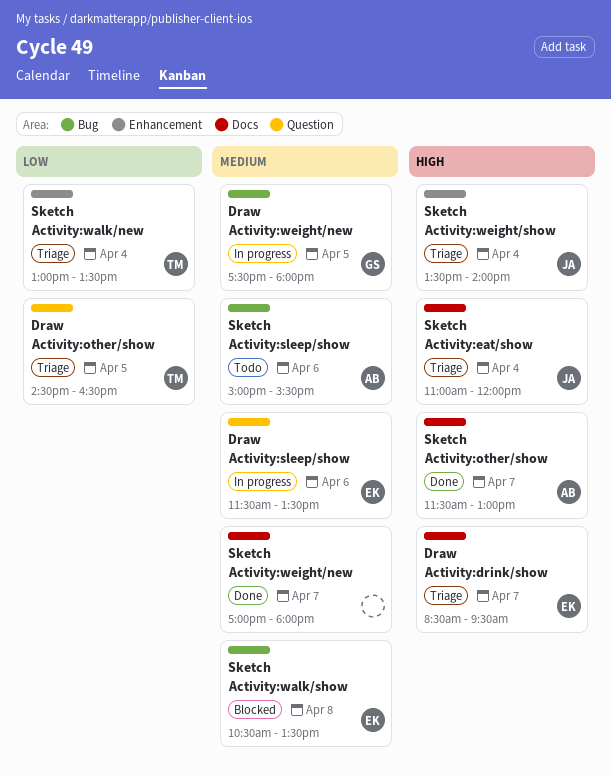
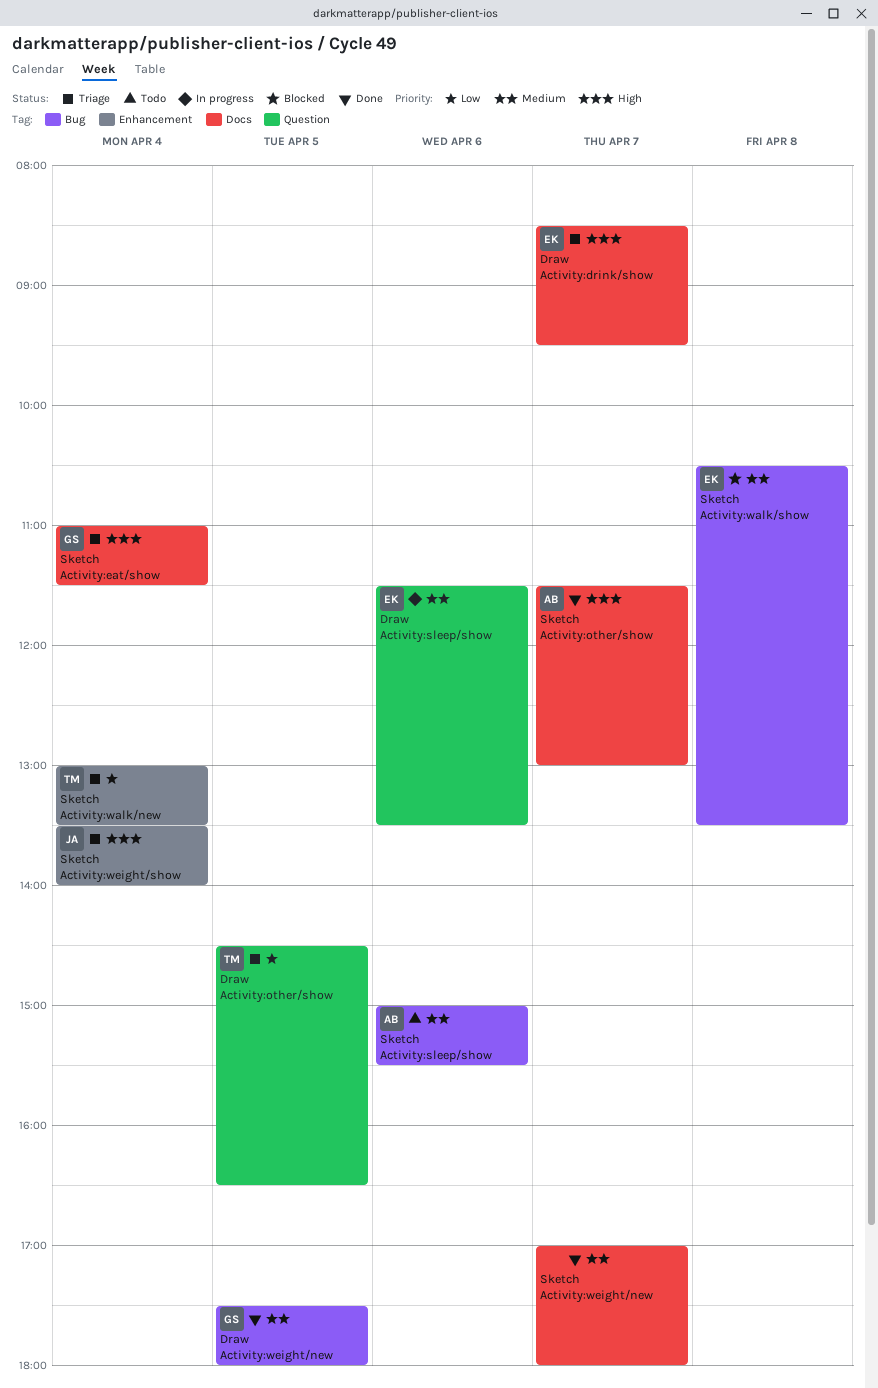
Draw Activity:weight/new, status: In progress -> Done
Sketch Activity:eat/show, owner: JA -> GS
Sketch Activity:eat/show, ends: 12:00 -> 11:30

